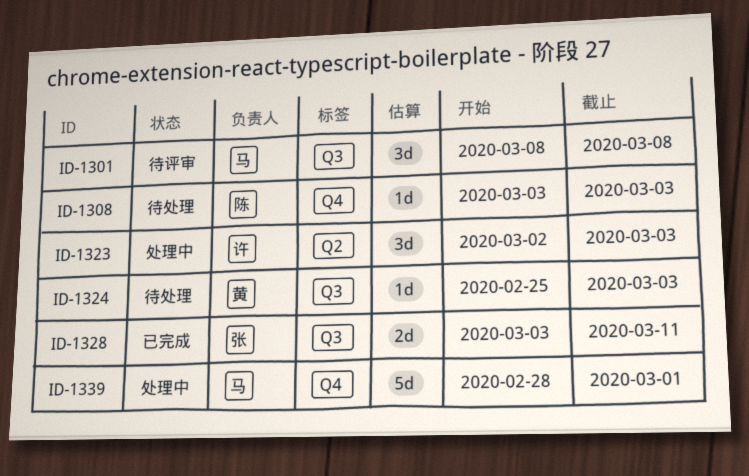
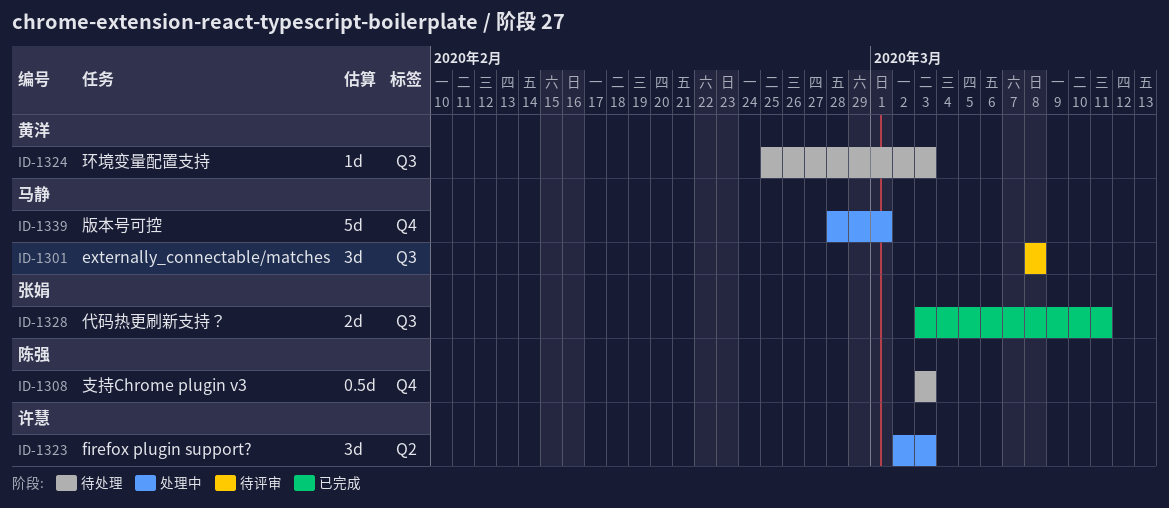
ID-1308, estimate: 1d -> 0.5d

